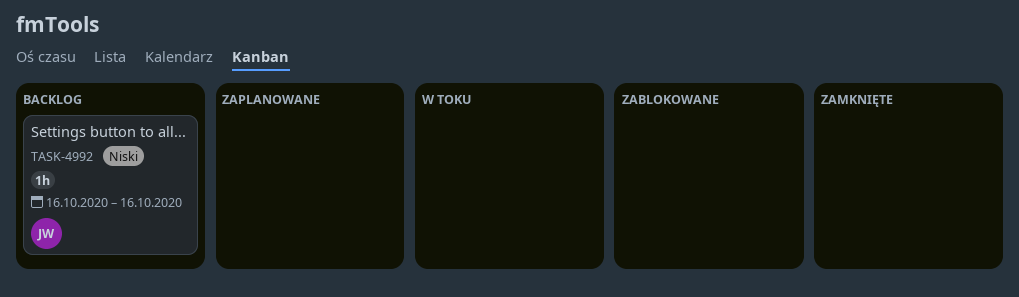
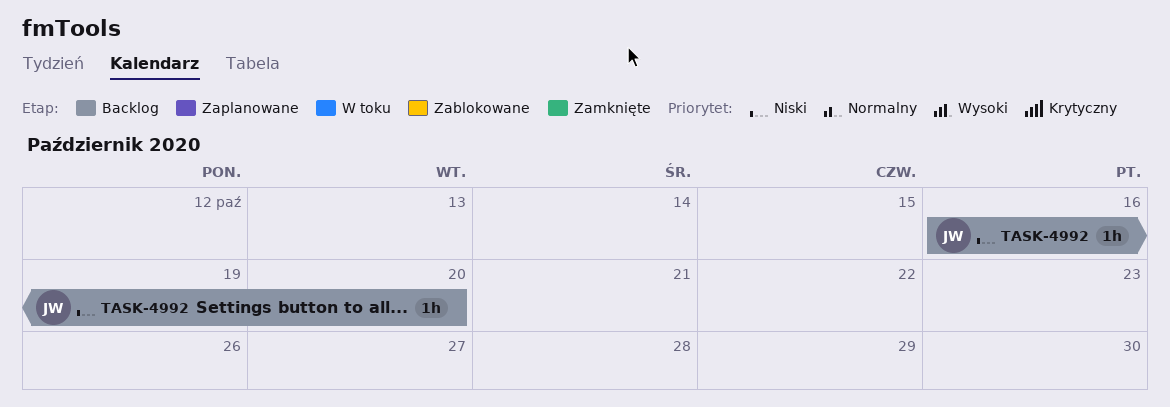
TASK-4992, due: Oct 16 -> Oct 20

